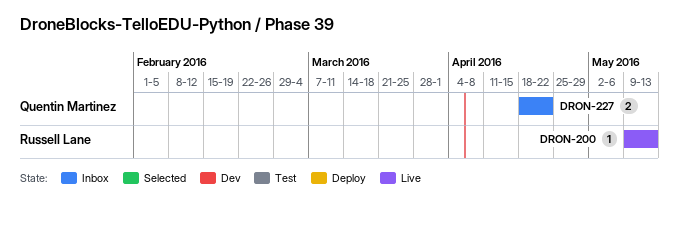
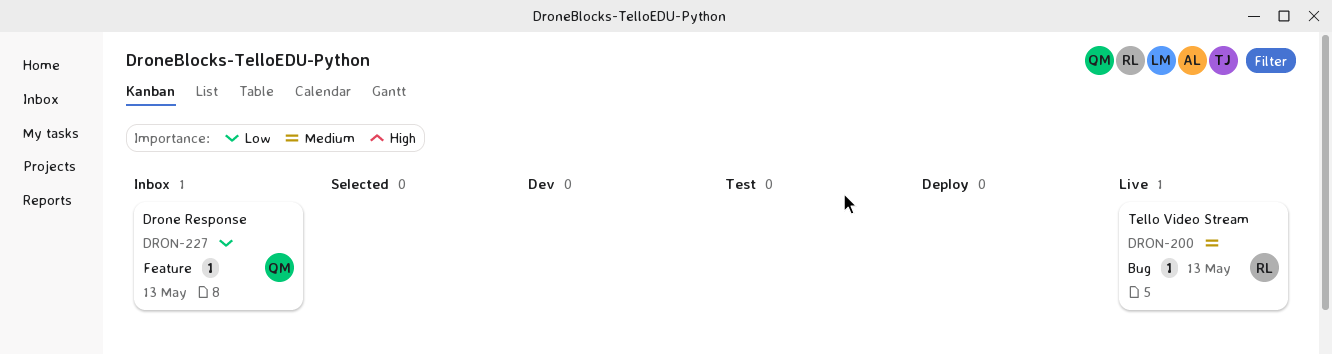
DRON-227, estimate: 2 -> 1
DRON-227, due: Apr 22 -> May 13

